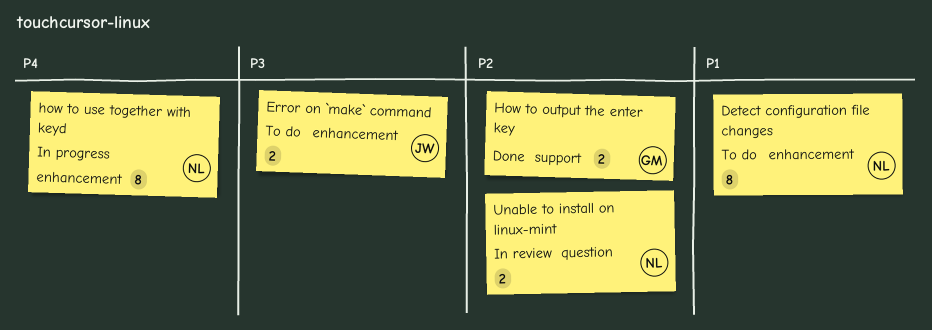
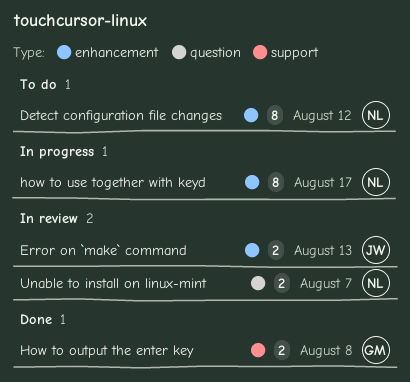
Error on `make` command, status: To do -> In review

